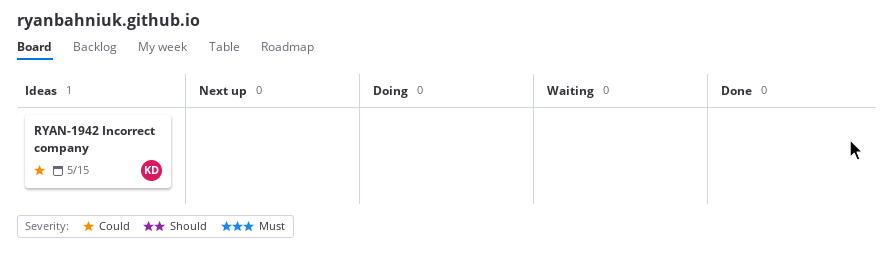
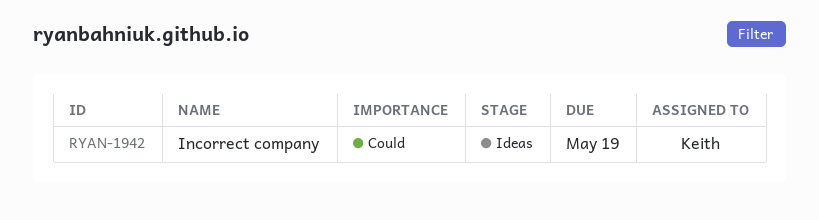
RYAN-1942, due: May 15 -> May 19

